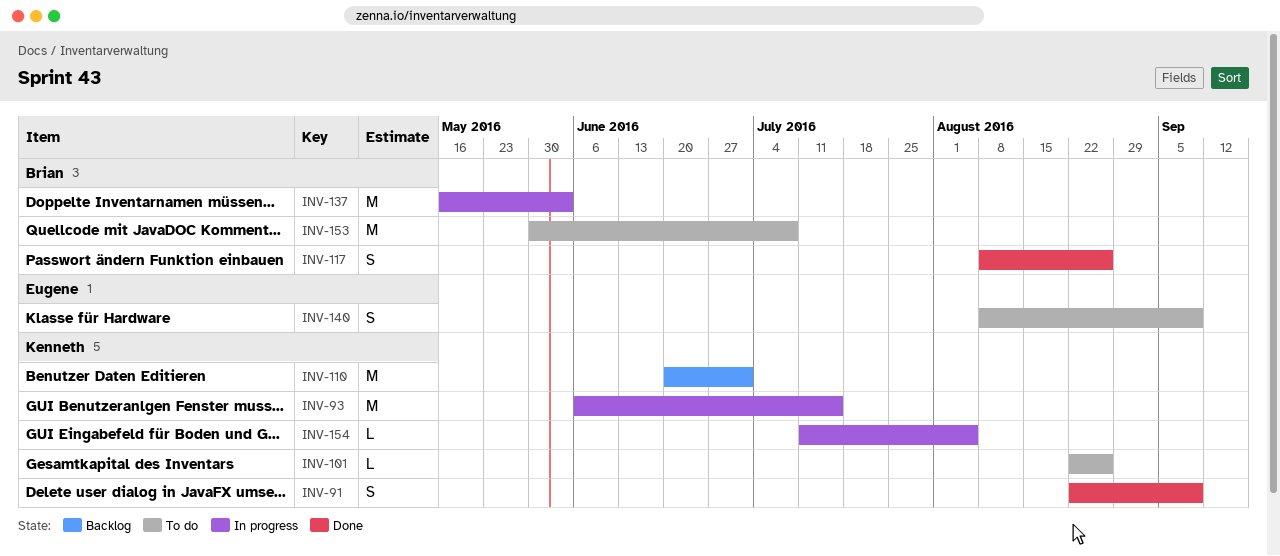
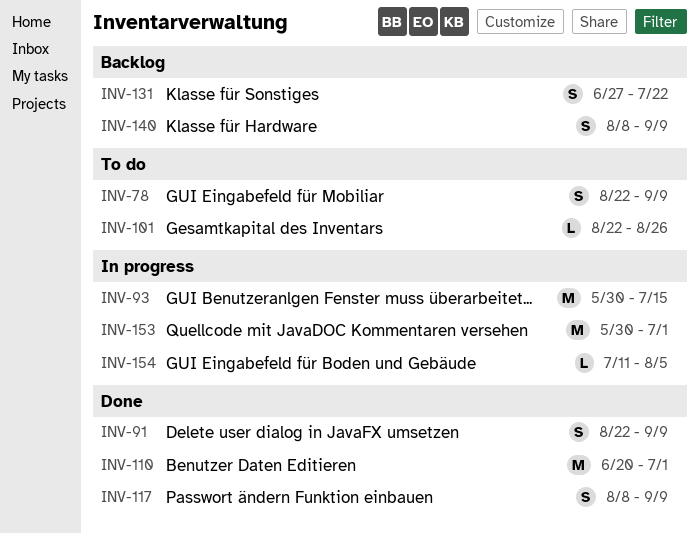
INV-78: none -> present
INV-93, start: Jun 6 -> May 30
INV-110, status: Backlog -> Done
INV-117, due: Aug 26 -> Sep 9
INV-131: none -> present
INV-137: present -> none
INV-140, status: To do -> Backlog
INV-153, status: To do -> In progress
INV-153, due: Jul 8 -> Jul 1

